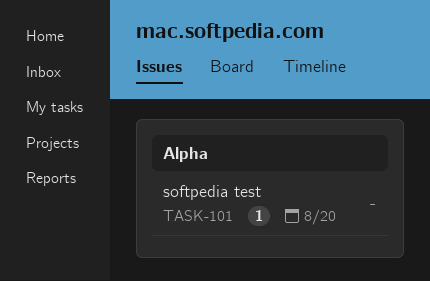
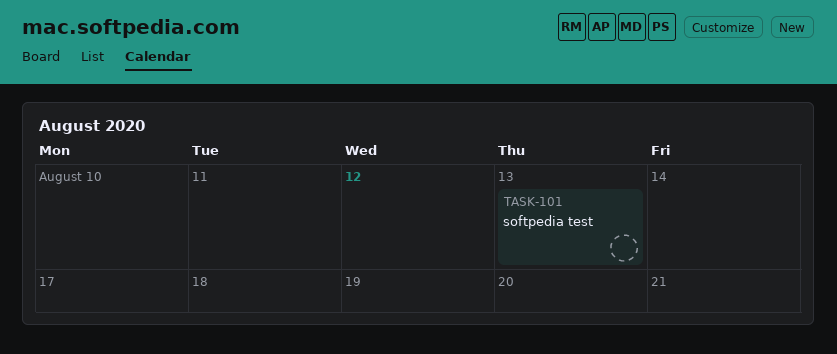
TASK-101, due: Aug 20 -> Aug 13

